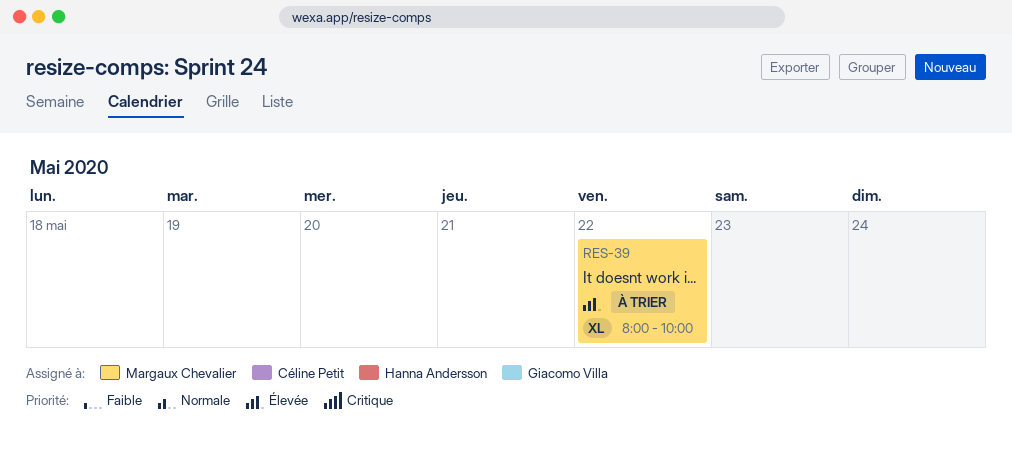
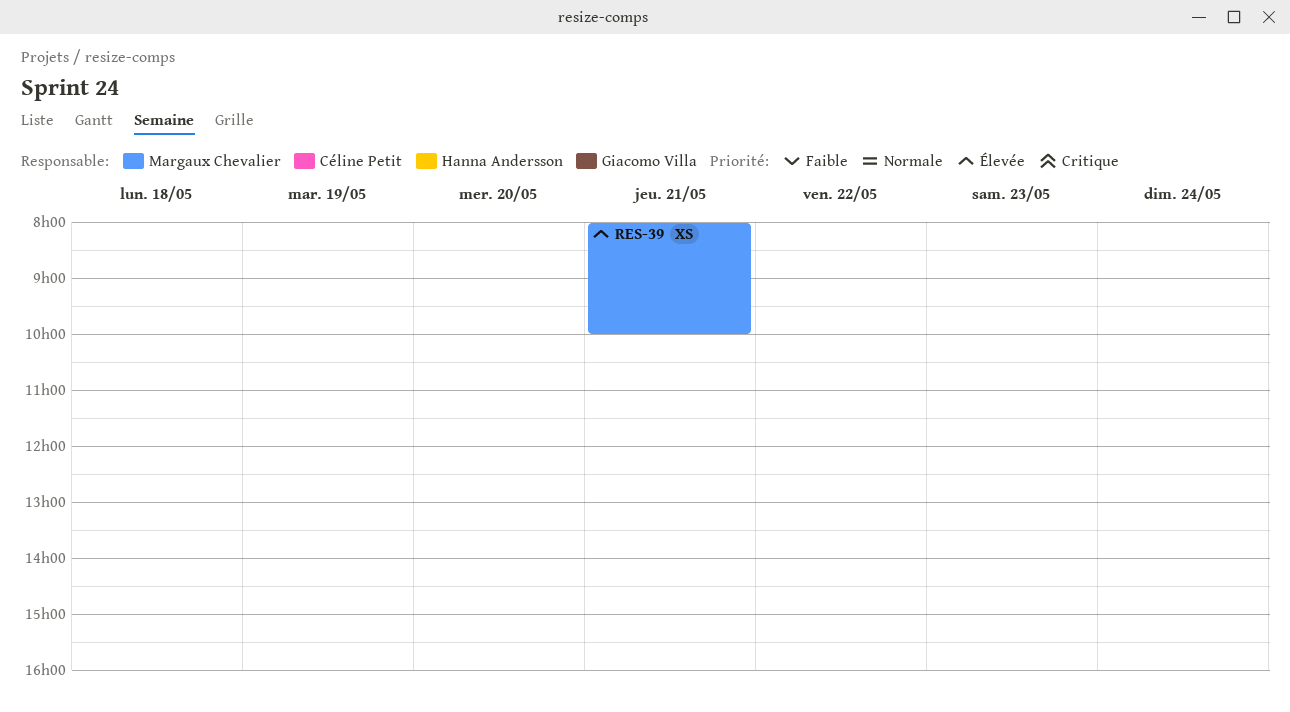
RES-39, estimate: XL -> XS
RES-39, day: May 22 -> May 21

